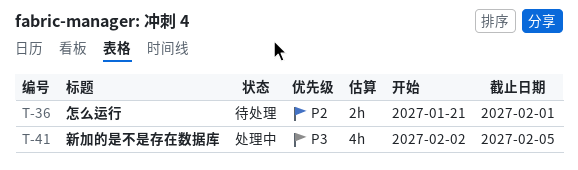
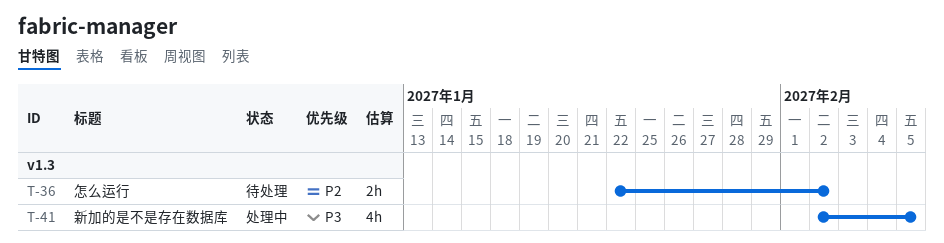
T-36, start: Jan 21 -> Jan 22
T-36, due: Feb 1 -> Feb 2

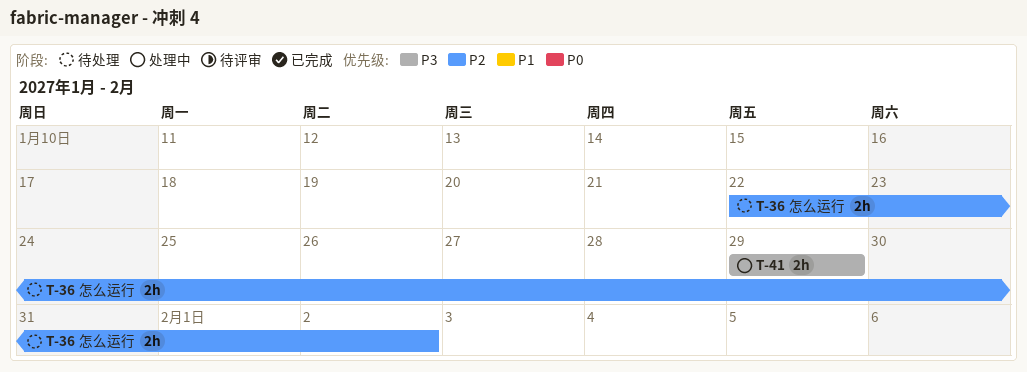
T-41, estimate: 4h -> 2h
T-41, start: Feb 2 -> Jan 29
T-41, due: Feb 5 -> Jan 29

